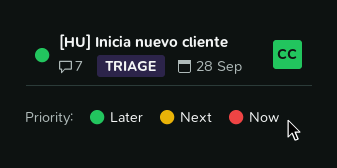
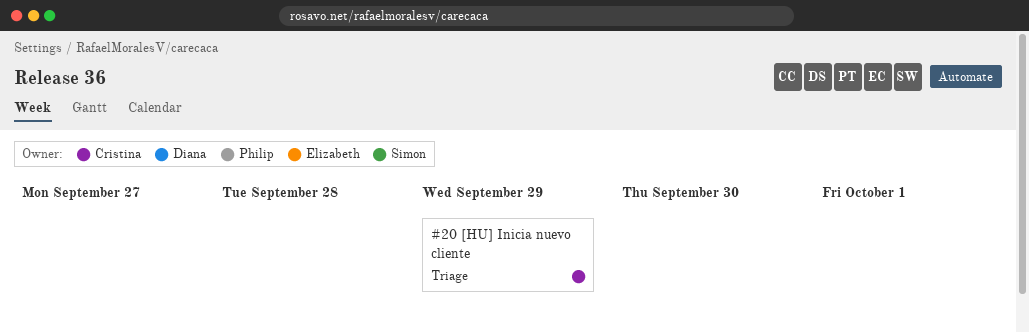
[HU] Inicia nuevo cliente, due: Sep 28 -> Sep 29

